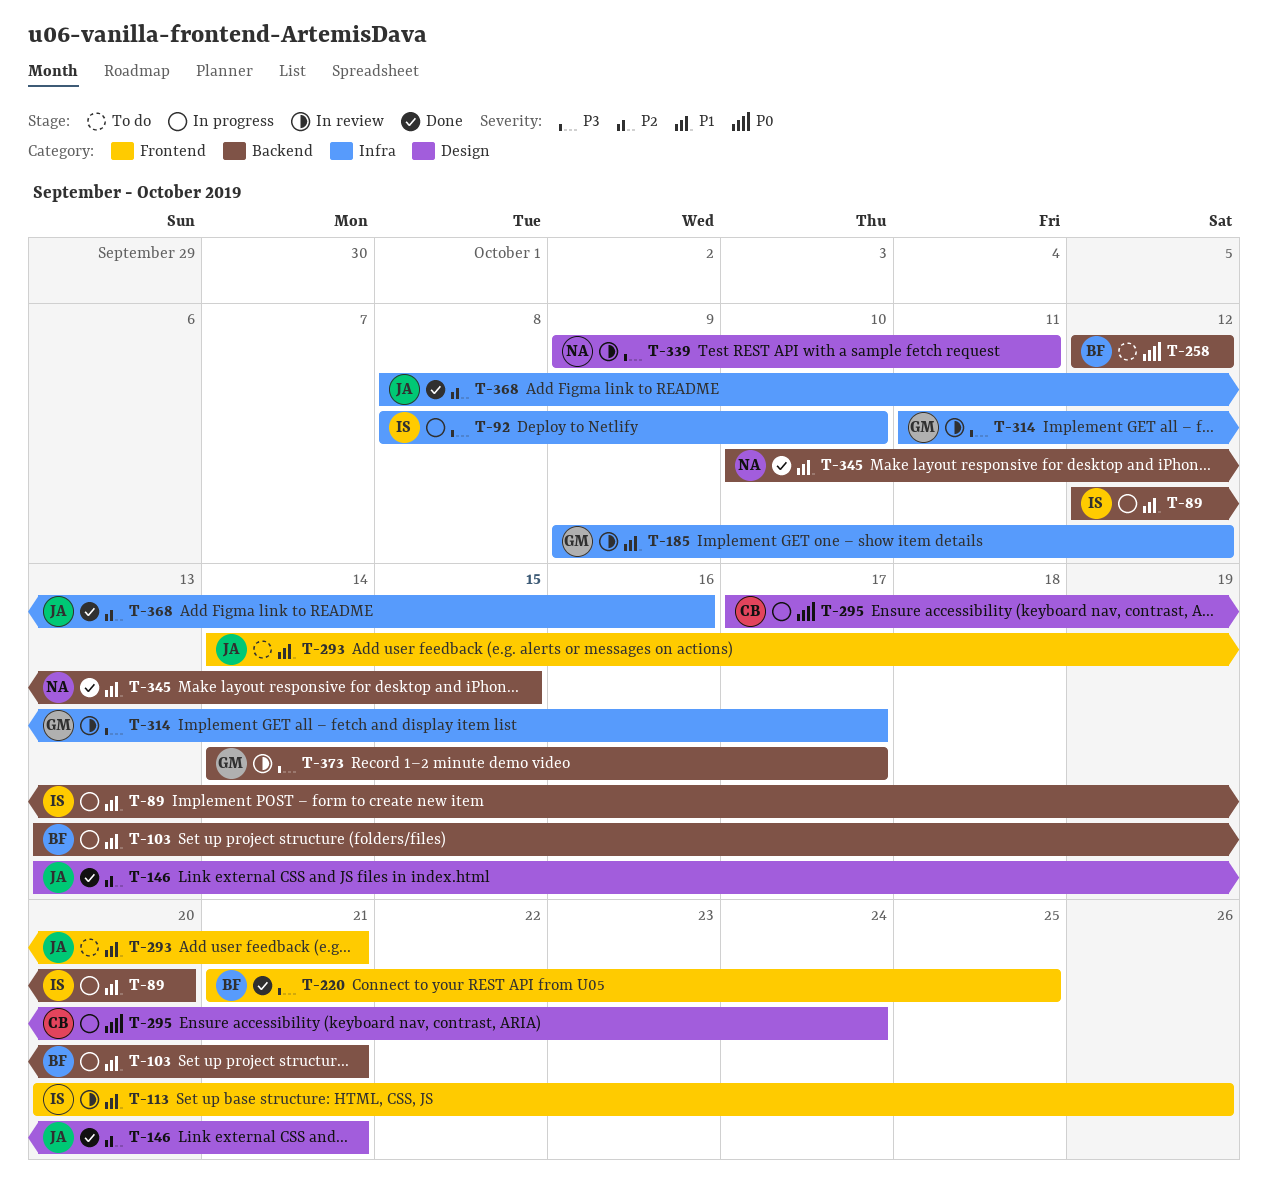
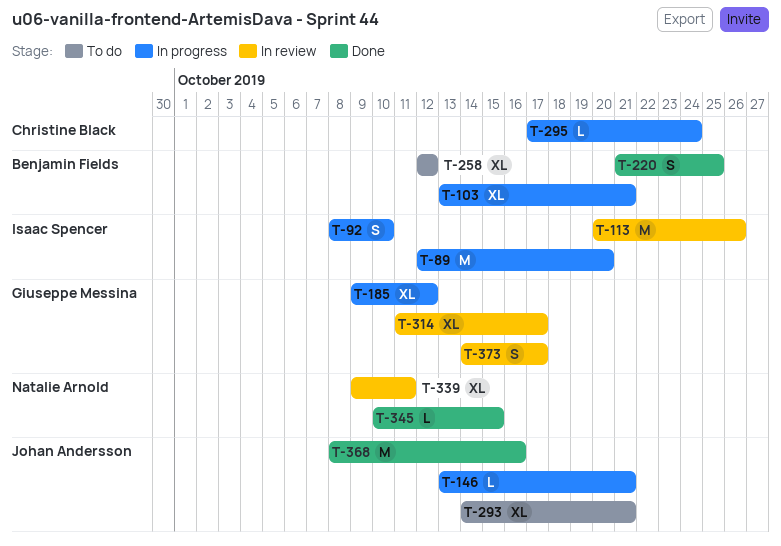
T-146, status: Done -> In progress
T-185, status: In review -> In progress

